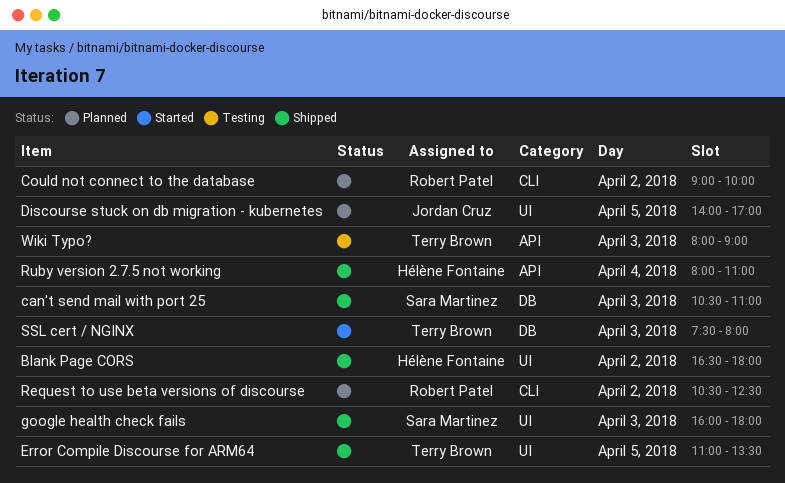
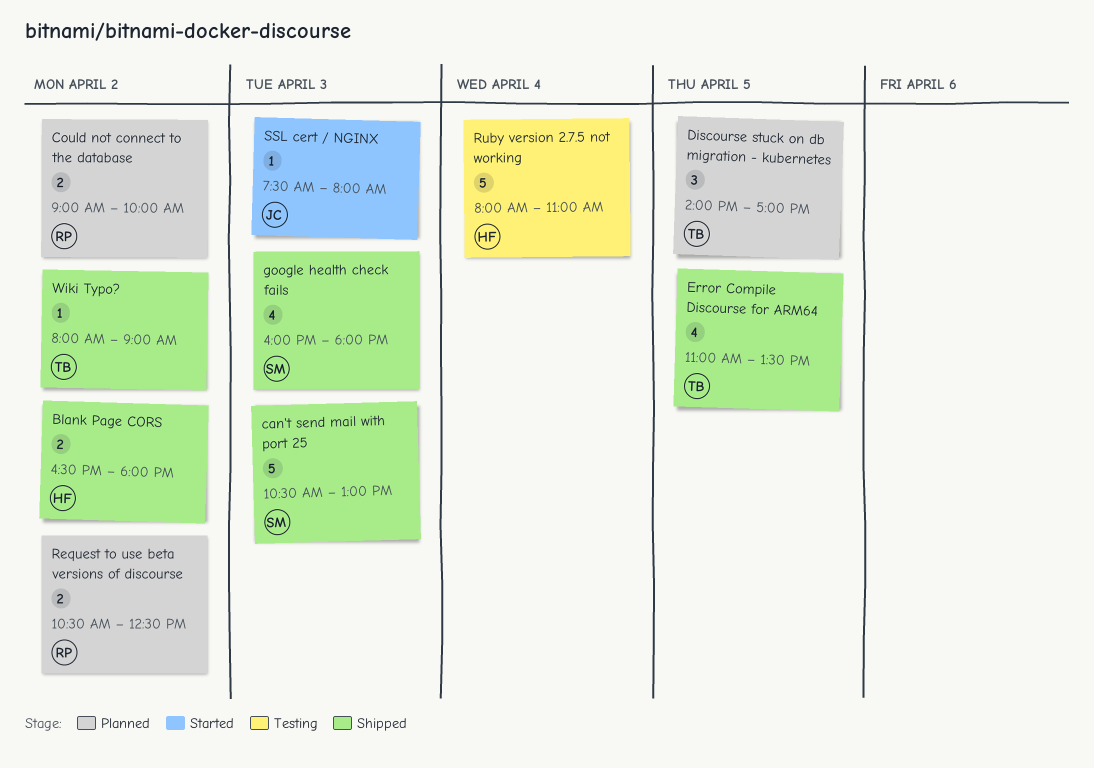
can't send mail with port 25, ends: 11:00 -> 13:00
Discourse stuck on db migration - kubernetes, owner: Jordan Cruz -> Terry Brown
Ruby version 2.7.5 not working, status: Shipped -> Testing
SSL cert / NGINX, owner: Terry Brown -> Jordan Cruz
Wiki Typo?, status: Testing -> Shipped
Wiki Typo?, day: Apr 3 -> Apr 2

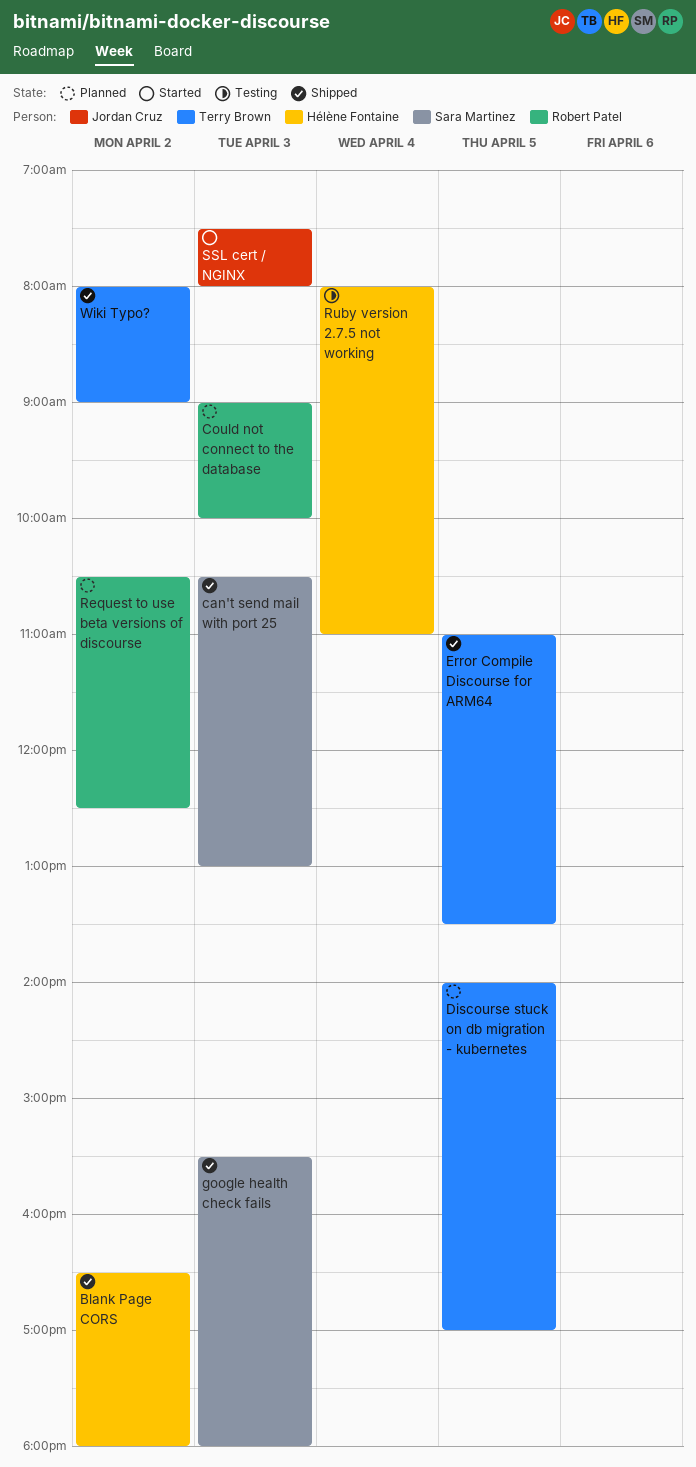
Could not connect to the database, day: Apr 2 -> Apr 3
google health check fails, begins: 16:00 -> 15:30

